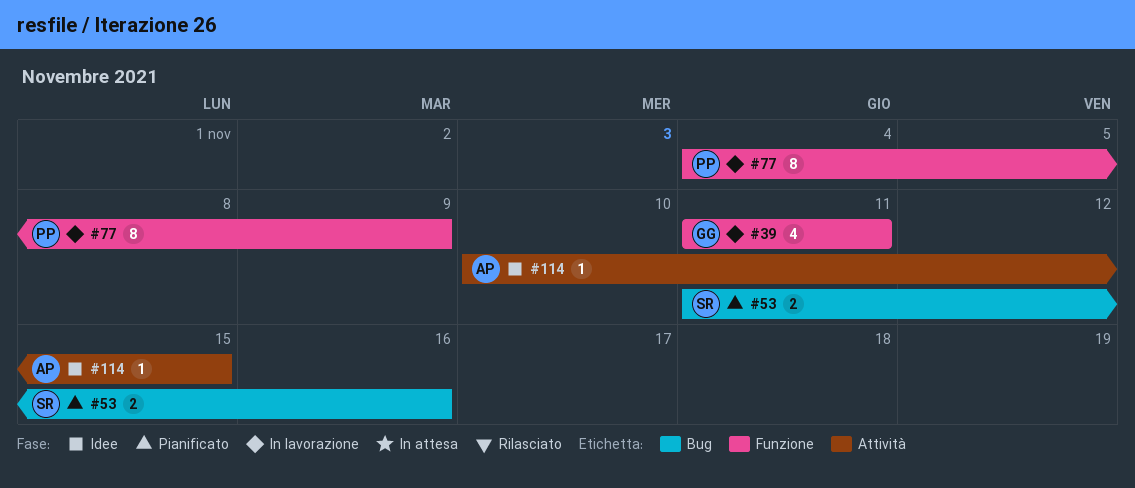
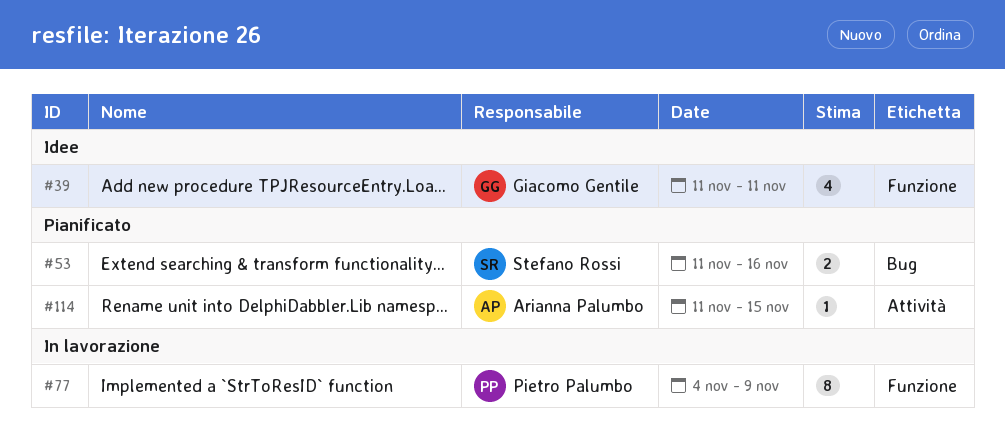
#39, status: In lavorazione -> Idee
#114, status: Idee -> Pianificato
#114, start: Nov 10 -> Nov 11

